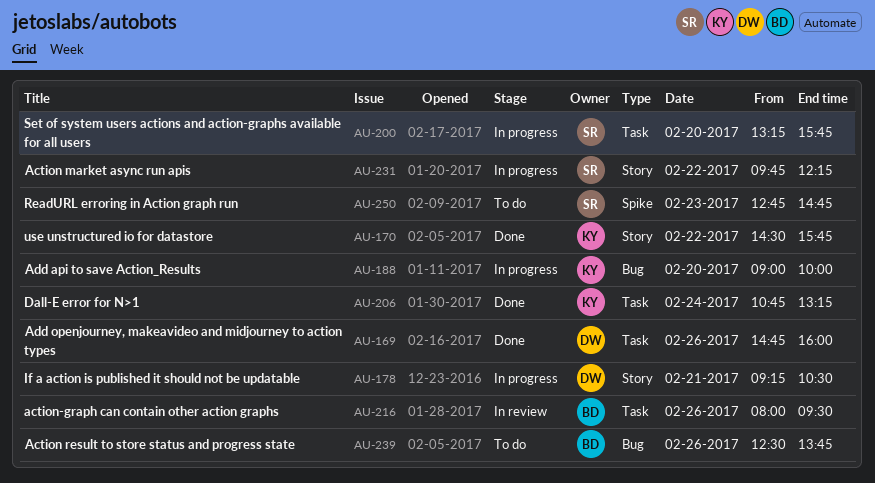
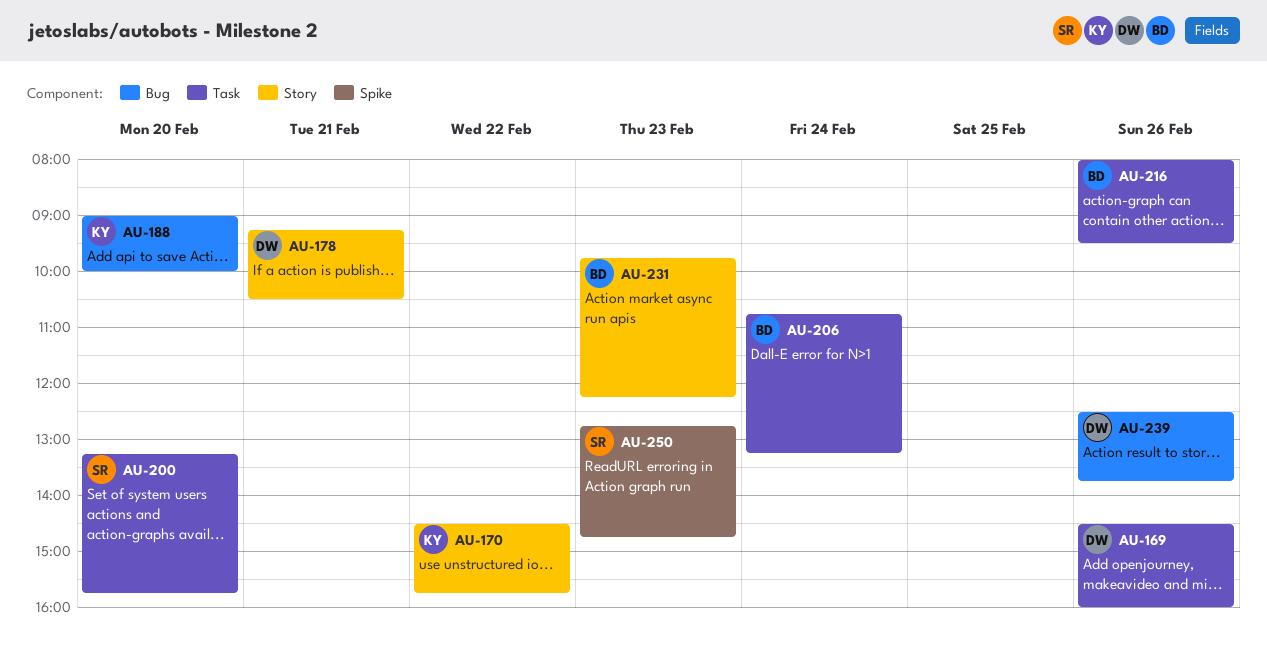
AU-169, begins: 14:45 -> 14:30
AU-206, owner: KY -> BD
AU-231, owner: SR -> BD
AU-231, day: Feb 22 -> Feb 23
AU-239, owner: BD -> DW

